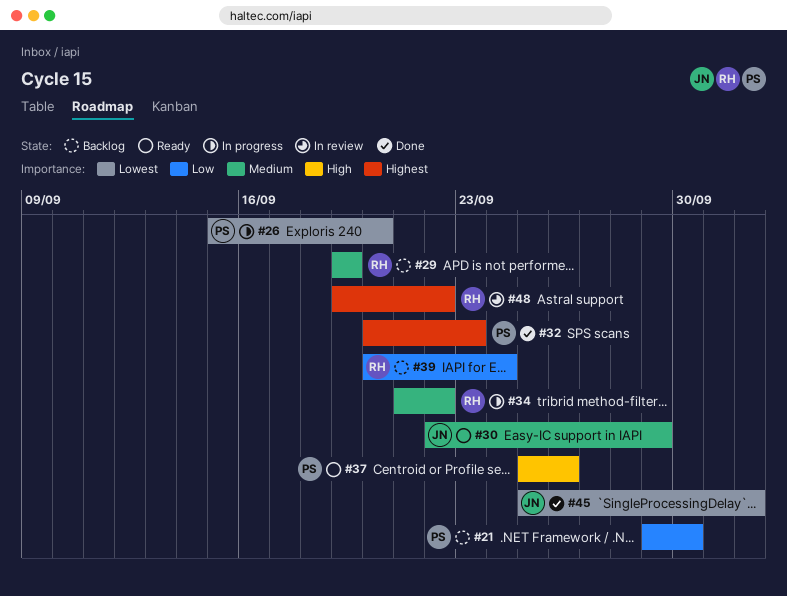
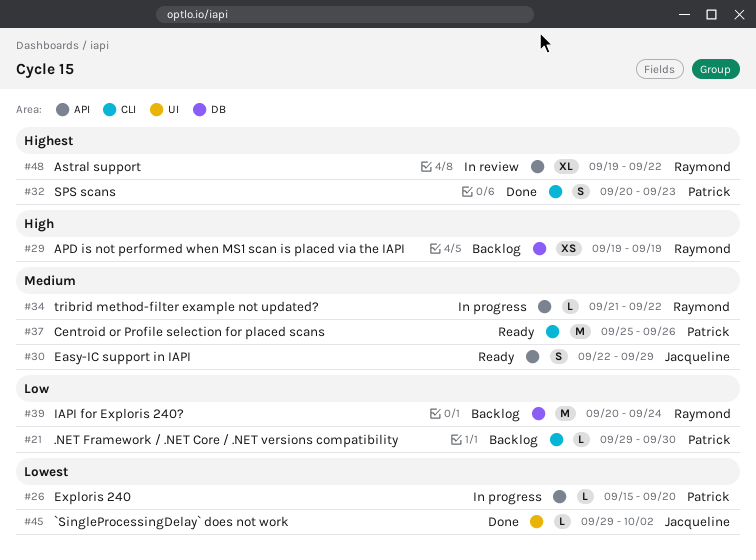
#29, priority: Medium -> High
#37, priority: High -> Medium
#45, start: Sep 25 -> Sep 29

